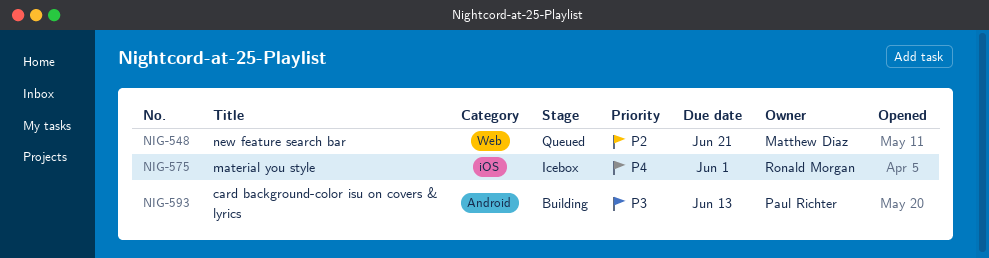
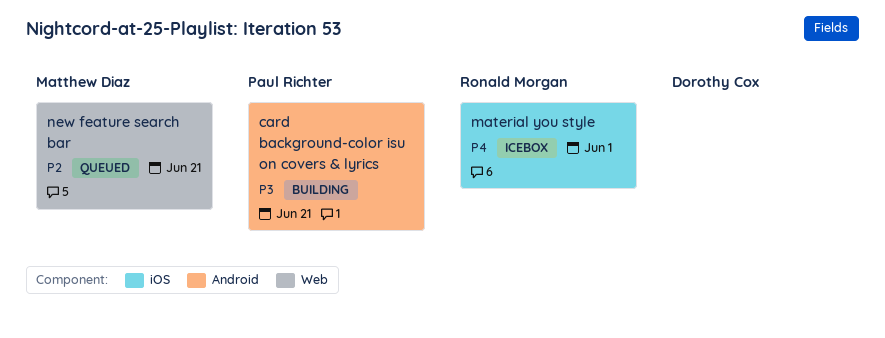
card background-color isu on covers & lyrics, due: Jun 13 -> Jun 21

